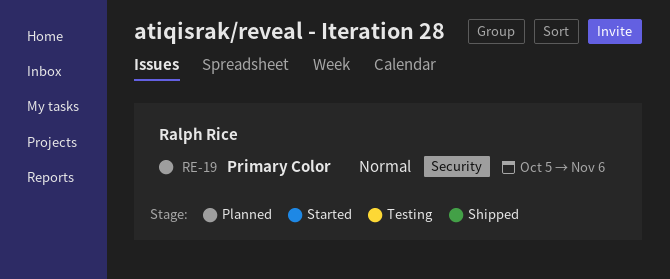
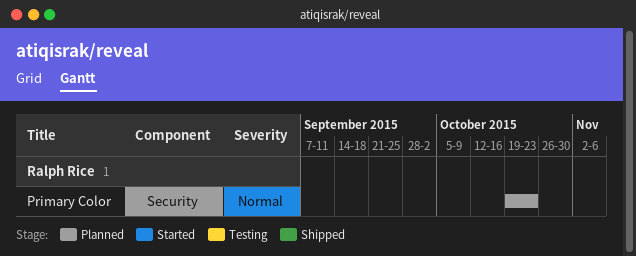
Primary Color, start: Oct 5 -> Oct 19
Primary Color, due: Nov 6 -> Oct 23

